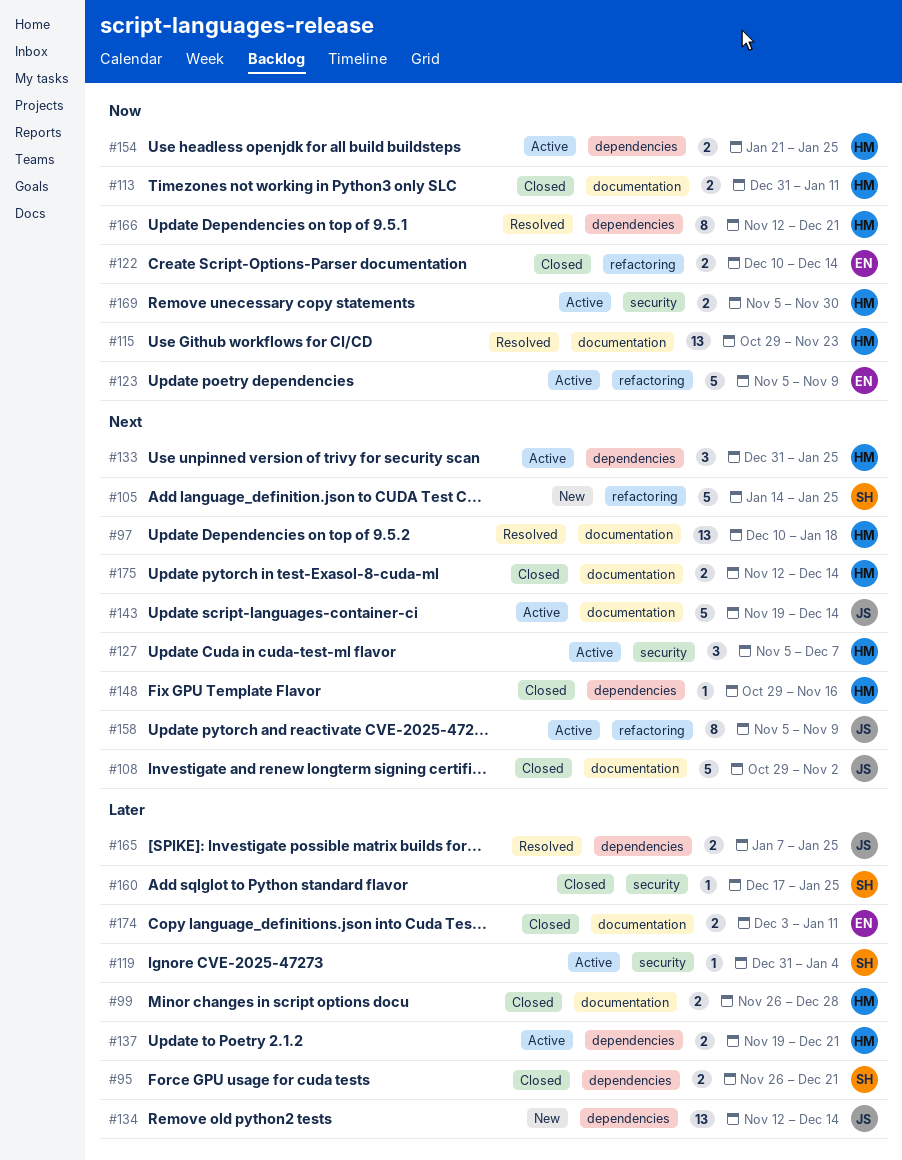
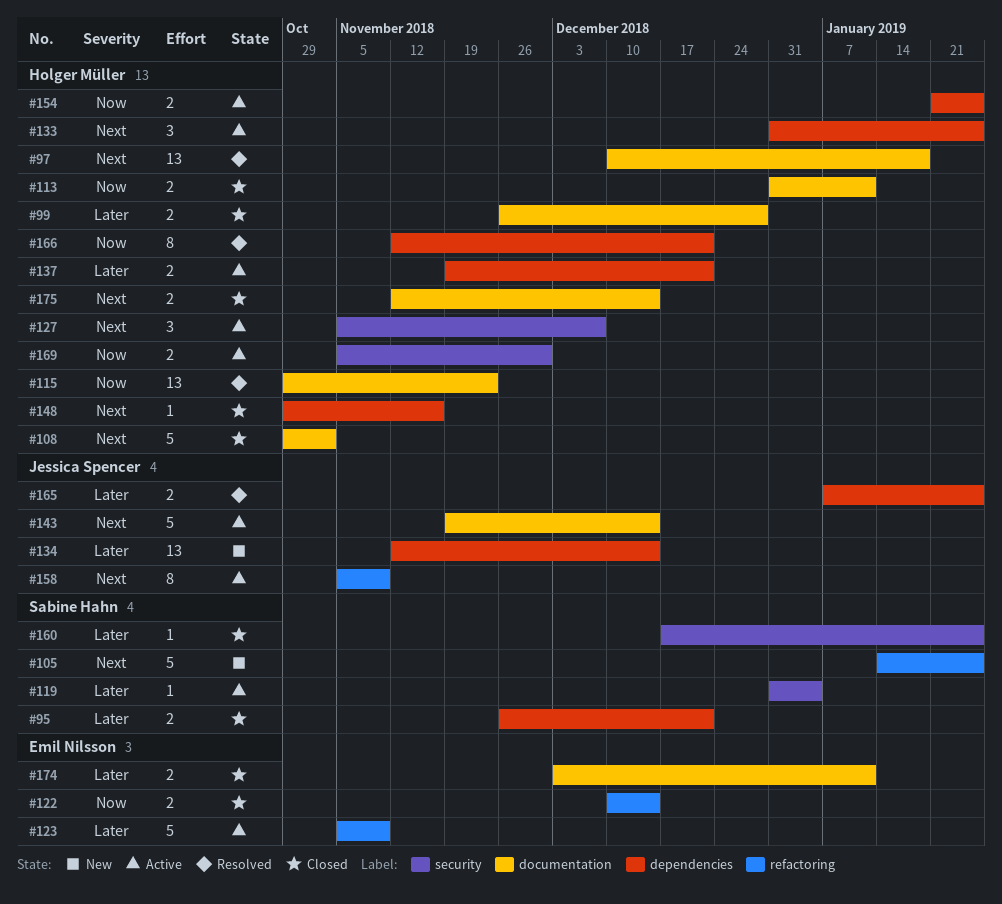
#108, owner: Jessica Spencer -> Holger Müller
#123, priority: Now -> Later

